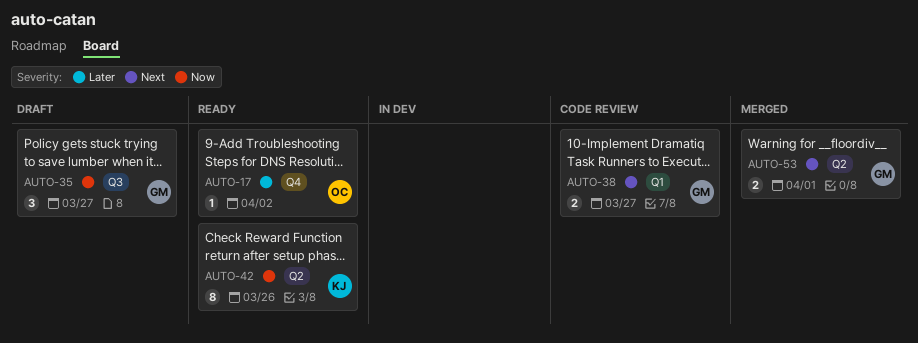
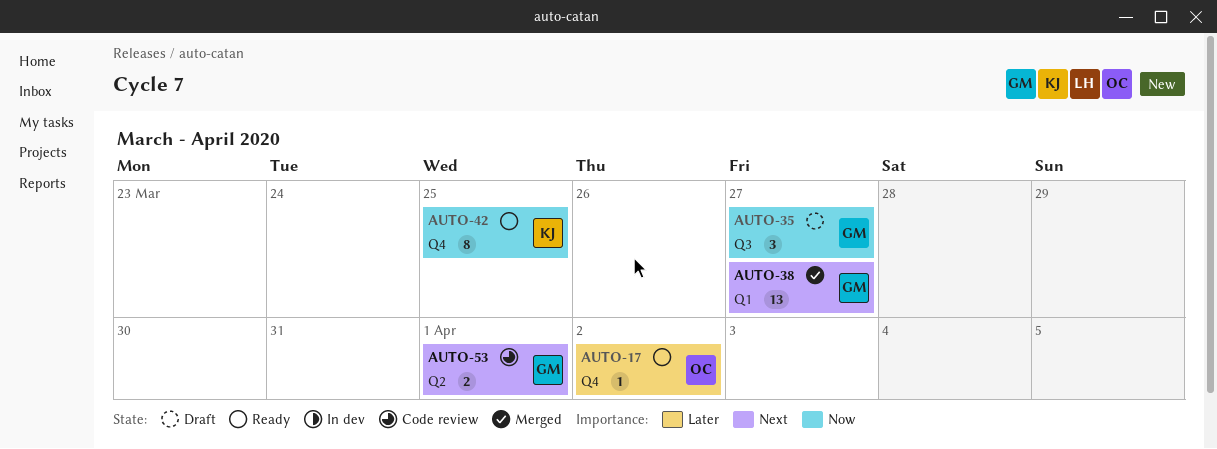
AUTO-38, status: Code review -> Merged
AUTO-38, estimate: 2 -> 13
AUTO-42, label: Q2 -> Q4
AUTO-42, due: Mar 26 -> Mar 25
AUTO-53, status: Merged -> Code review

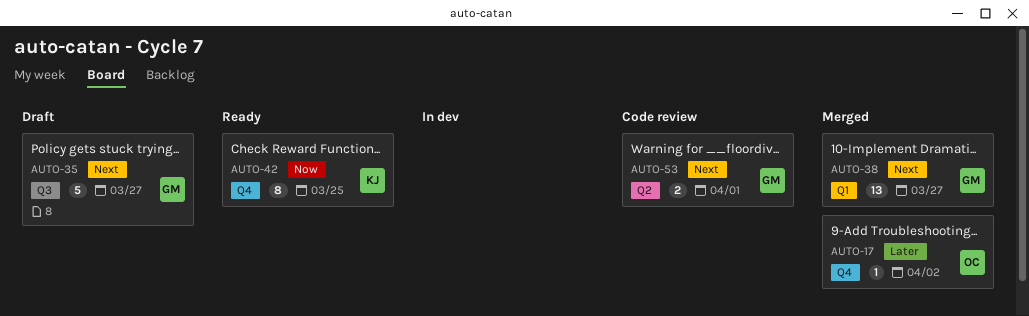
AUTO-17, status: Ready -> Merged
AUTO-35, priority: Now -> Next
AUTO-35, estimate: 3 -> 5

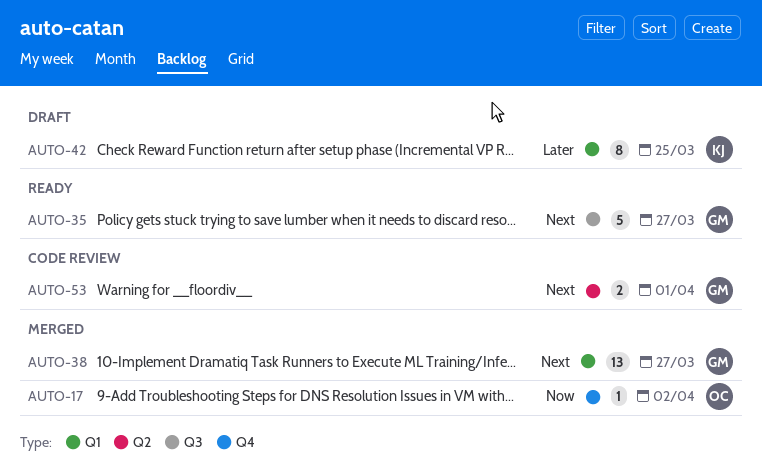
AUTO-17, priority: Later -> Now
AUTO-35, status: Draft -> Ready
AUTO-42, status: Ready -> Draft
AUTO-42, priority: Now -> Later
AUTO-42, label: Q4 -> Q1

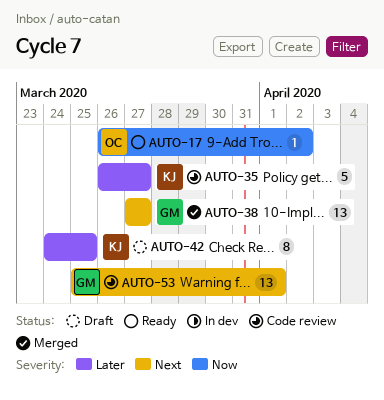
AUTO-17, status: Merged -> Ready
AUTO-35, status: Ready -> Code review
AUTO-35, owner: GM -> KJ
AUTO-35, priority: Next -> Later
AUTO-53, estimate: 2 -> 13

